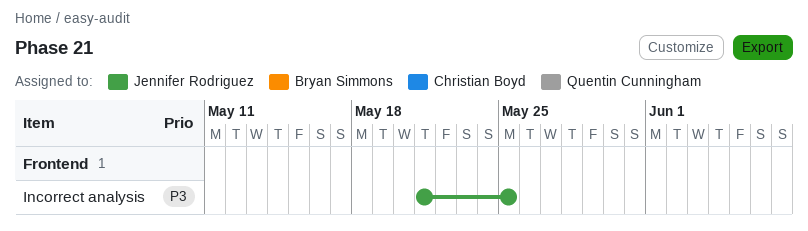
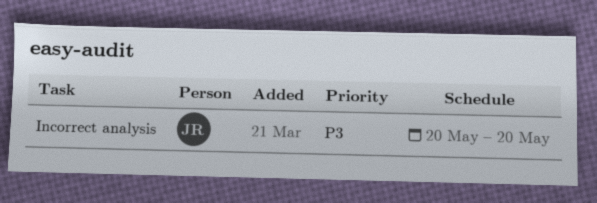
Incorrect analysis, start: May 21 -> May 20
Incorrect analysis, due: May 25 -> May 20

